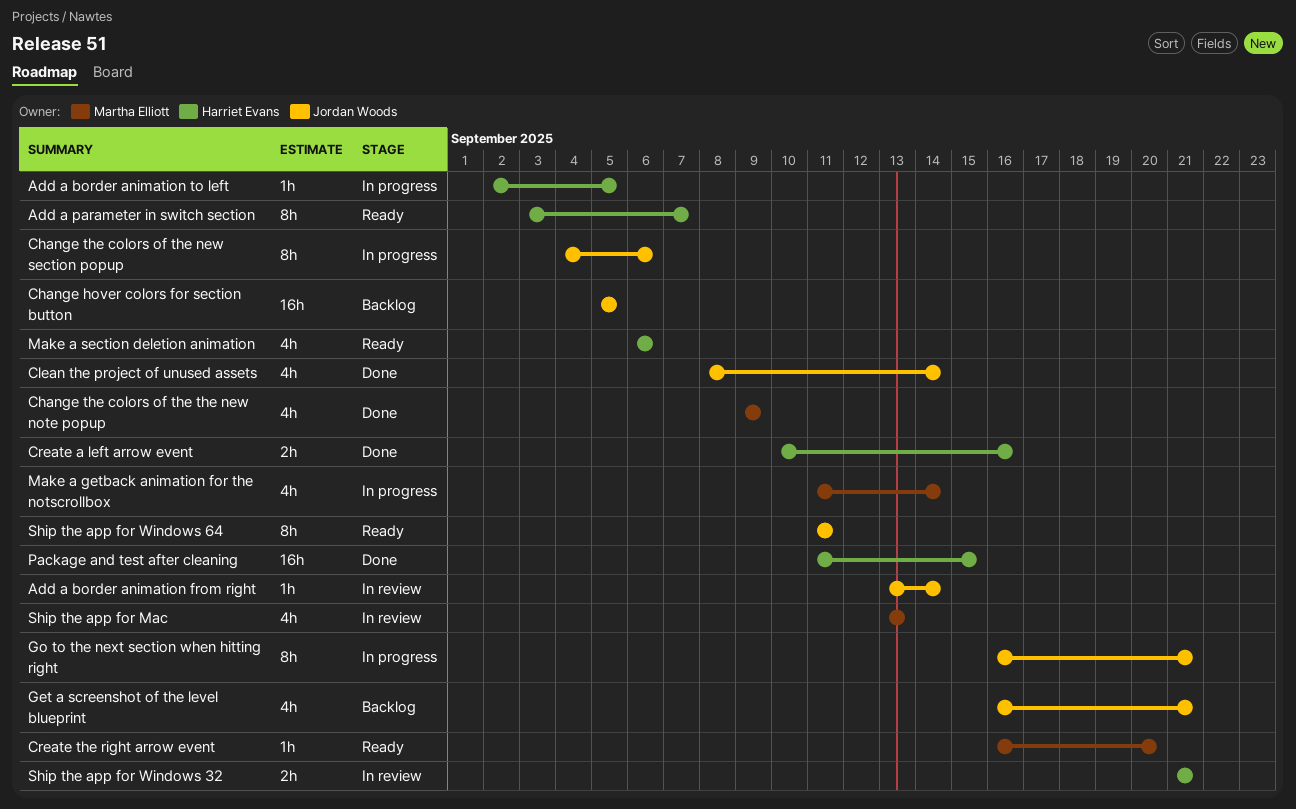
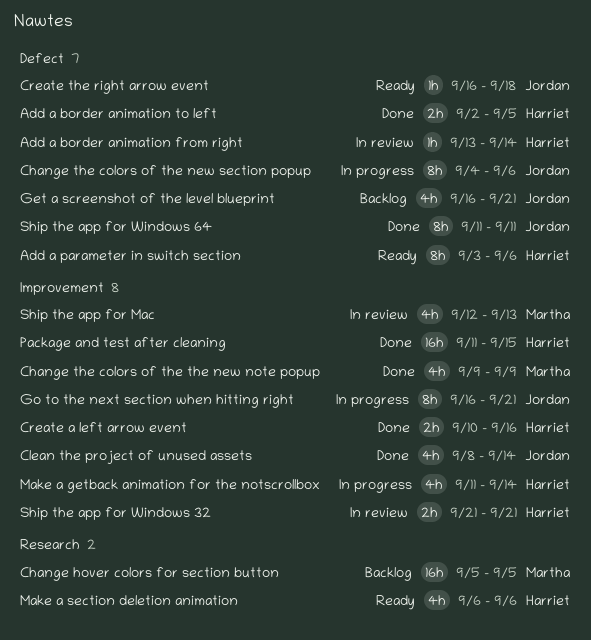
Add a border animation from right, owner: Jordan Woods -> Harriet Evans
Add a border animation to left, status: In progress -> Done
Add a border animation to left, estimate: 1h -> 2h
Add a parameter in switch section, due: Sep 7 -> Sep 6
Change hover colors for section button, owner: Jordan Woods -> Martha Elliott
Create the right arrow event, owner: Martha Elliott -> Jordan Woods
Create the right arrow event, due: Sep 20 -> Sep 18
Make a getback animation for the notscrollbox, owner: Martha Elliott -> Harriet Evans
Ship the app for Mac, start: Sep 13 -> Sep 12
Ship the app for Windows 64, status: Ready -> Done

